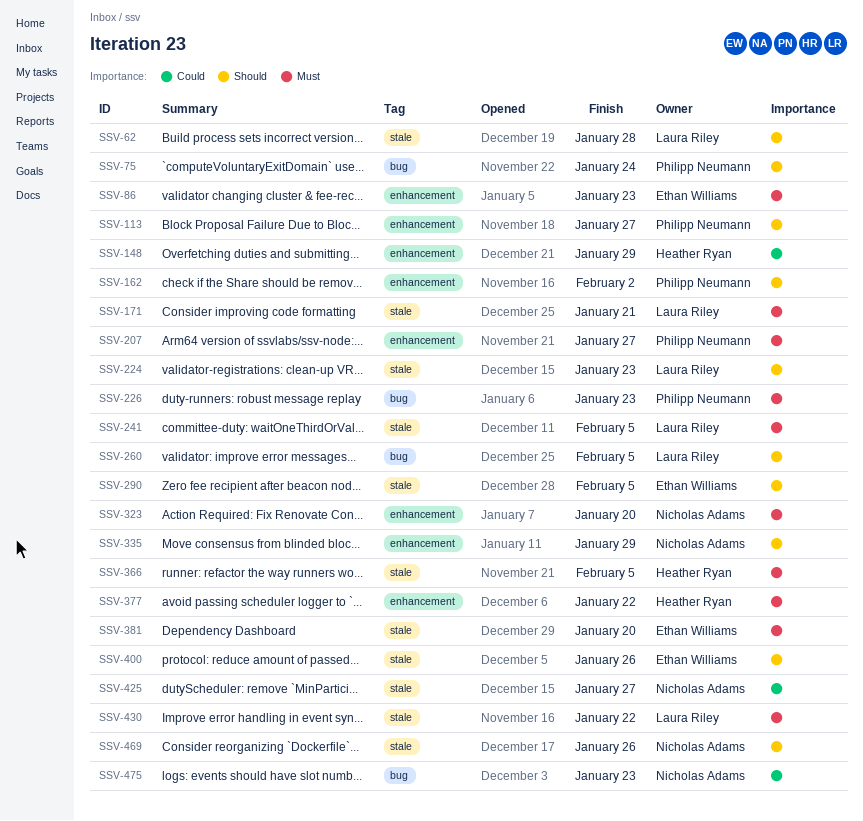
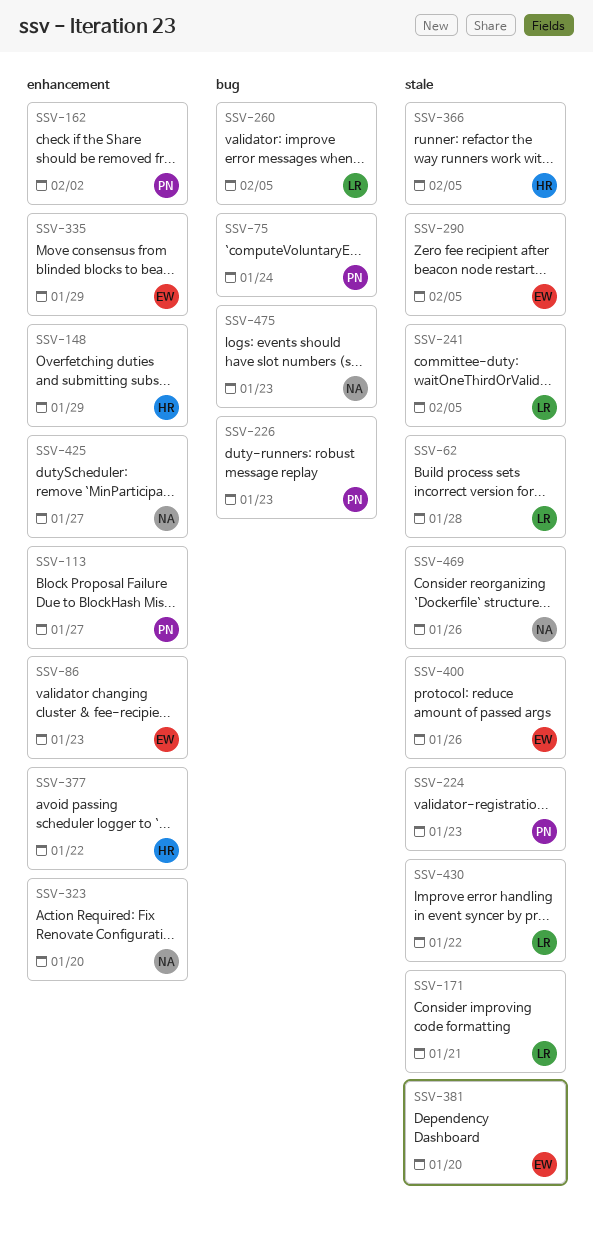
SSV-207: present -> none
SSV-224, owner: Laura Riley -> Philipp Neumann
SSV-335, owner: Nicholas Adams -> Ethan Williams
SSV-425, label: stale -> enhancement

